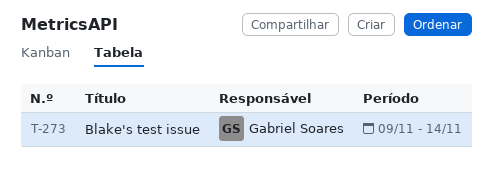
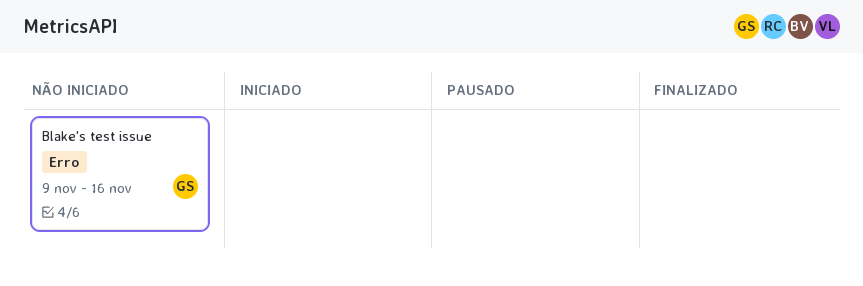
Blake's test issue, due: Nov 14 -> Nov 16

